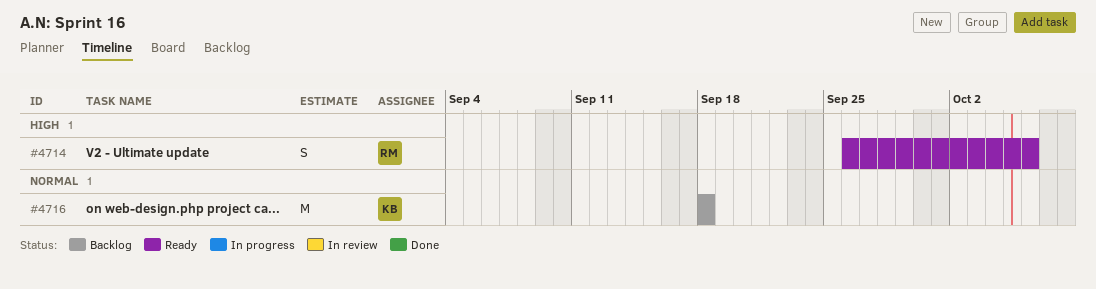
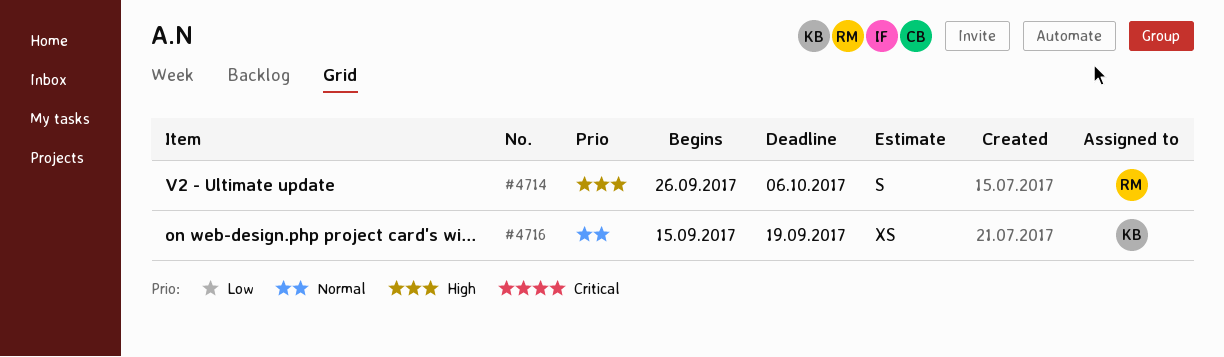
#4716, estimate: M -> XS
#4716, start: Sep 18 -> Sep 15
#4716, due: Sep 18 -> Sep 19

